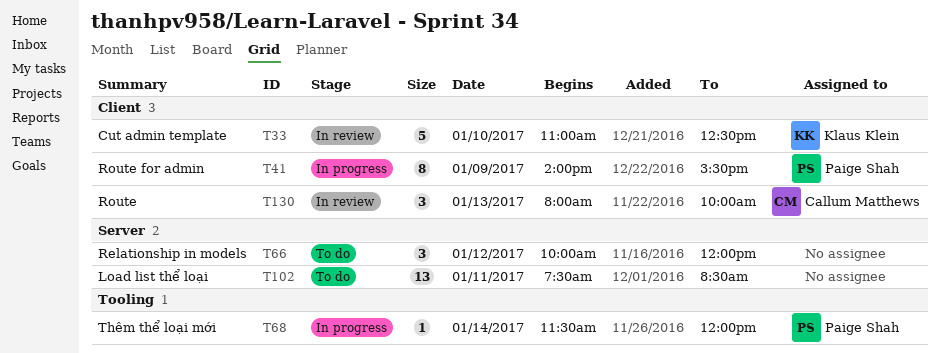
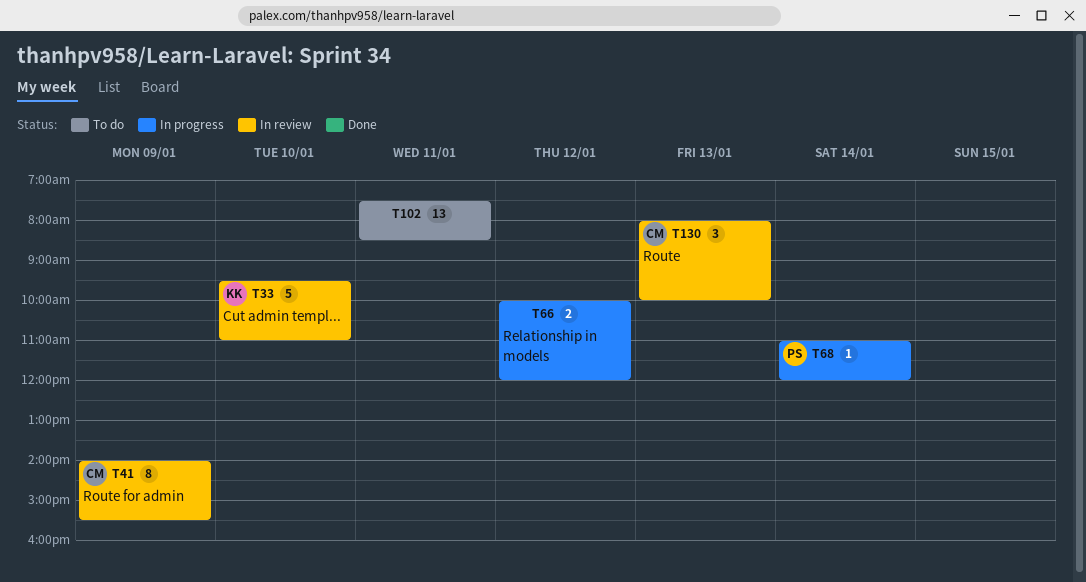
T33, begins: 11:00 -> 09:30
T33, ends: 12:30 -> 11:00
T41, status: In progress -> In review
T41, owner: Paige Shah -> Callum Matthews
T66, status: To do -> In progress
T66, estimate: 3 -> 2
T68, begins: 11:30 -> 11:00

